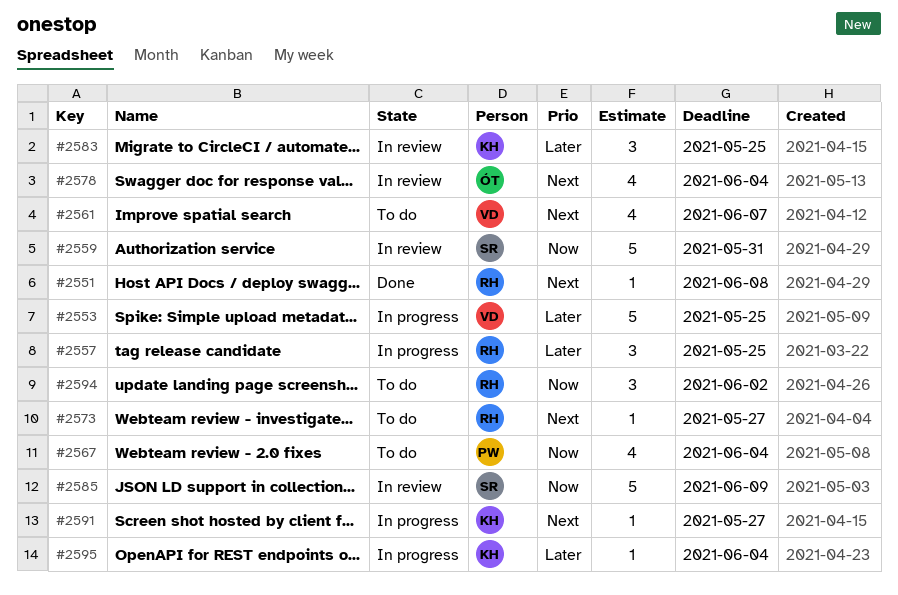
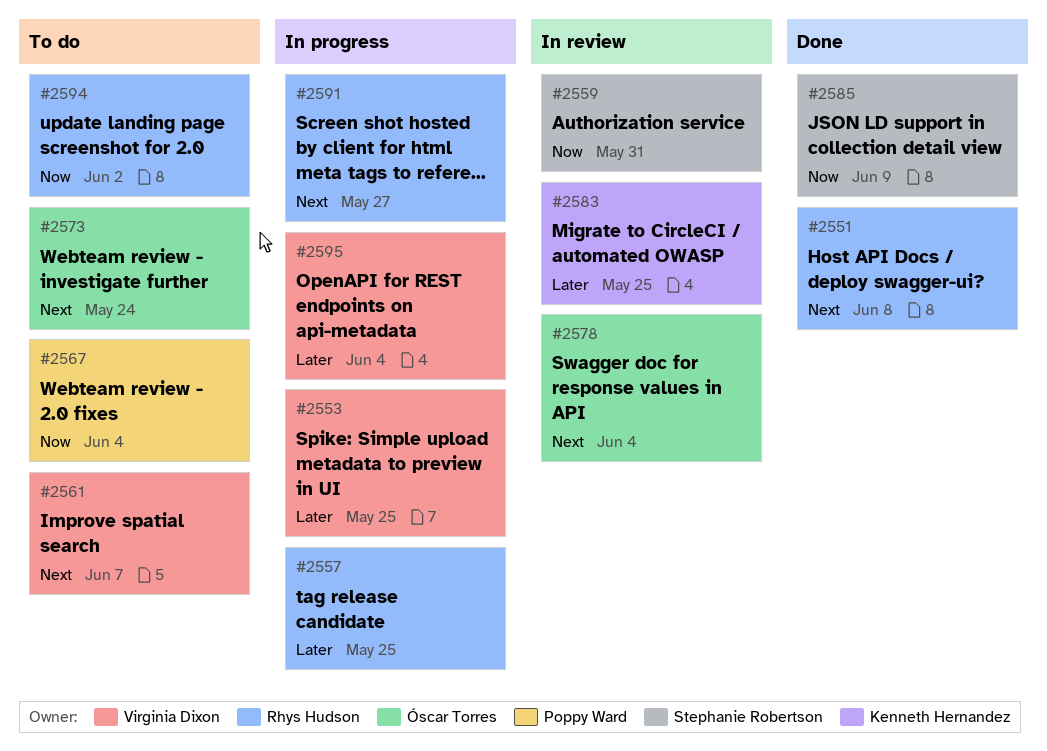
#2573, owner: Rhys Hudson -> Óscar Torres
#2573, due: May 27 -> May 24
#2585, status: In review -> Done
#2591, owner: Kenneth Hernandez -> Rhys Hudson
#2595, owner: Kenneth Hernandez -> Virginia Dixon

